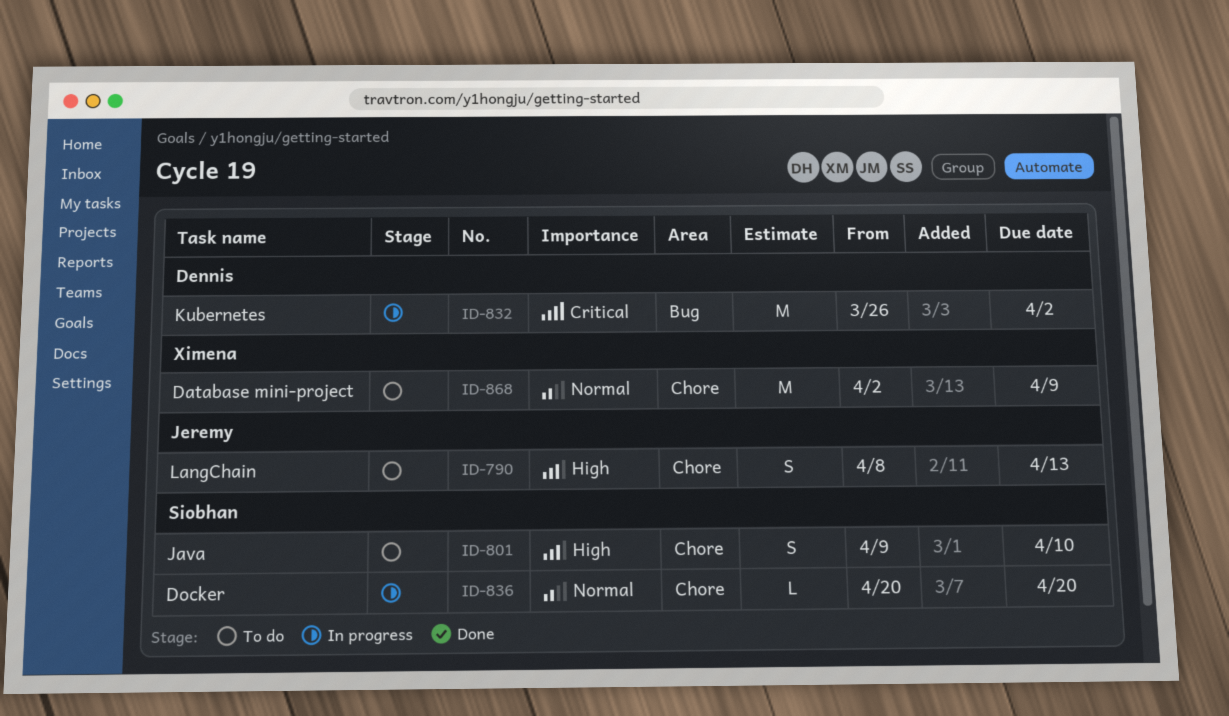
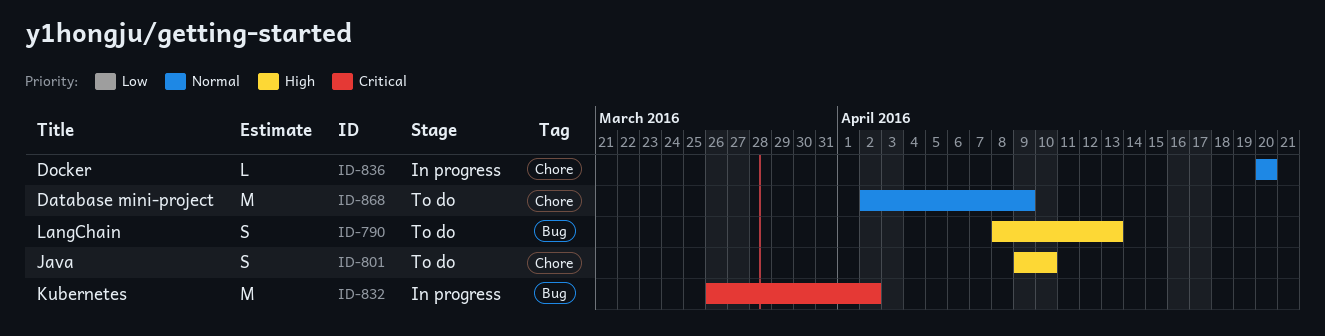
ID-790, label: Chore -> Bug

